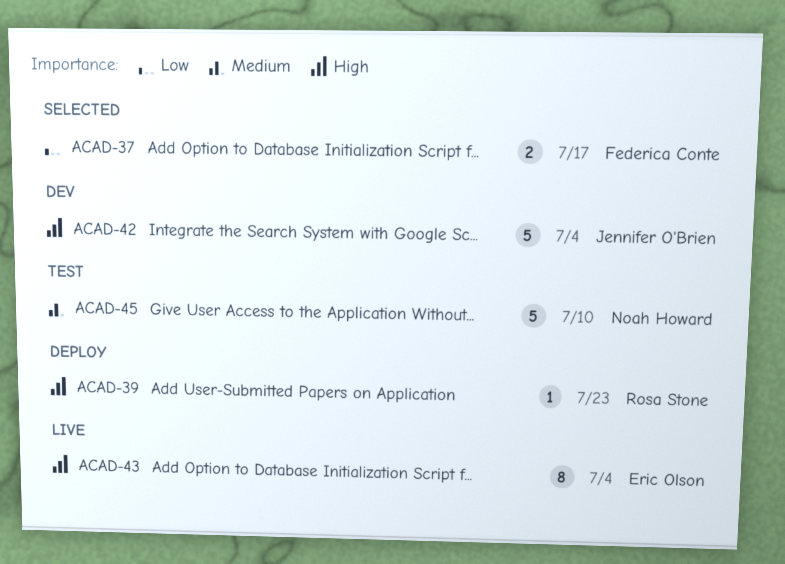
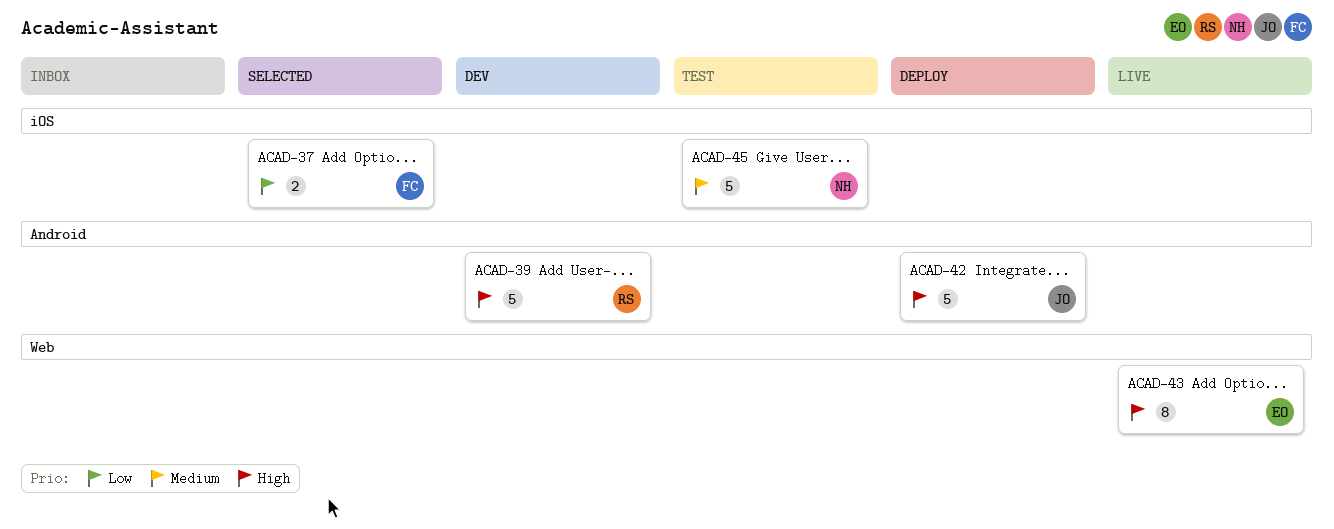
ACAD-39, status: Deploy -> Dev
ACAD-39, estimate: 1 -> 5
ACAD-42, status: Dev -> Deploy

